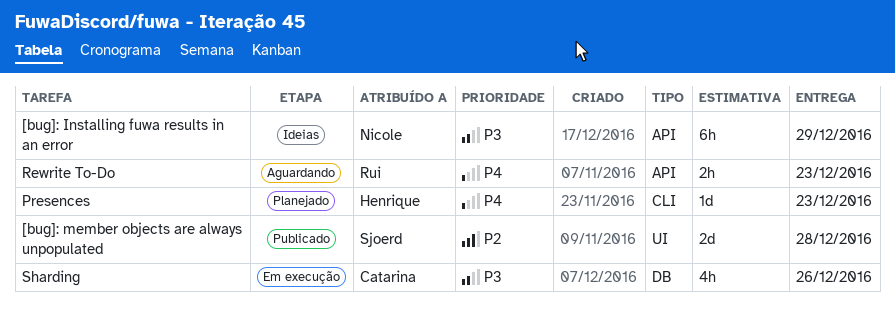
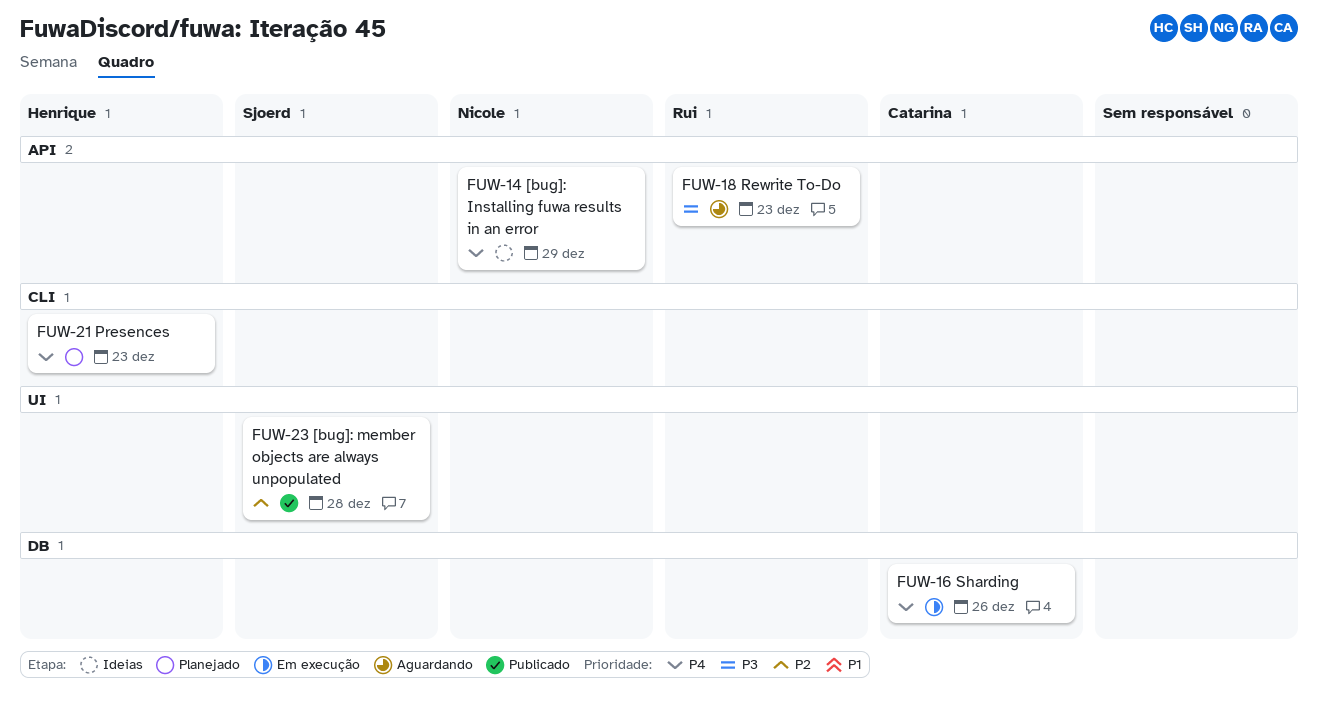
[bug]: Installing fuwa results in an error, priority: P3 -> P4
Rewrite To-Do, priority: P4 -> P3
Sharding, priority: P3 -> P4

